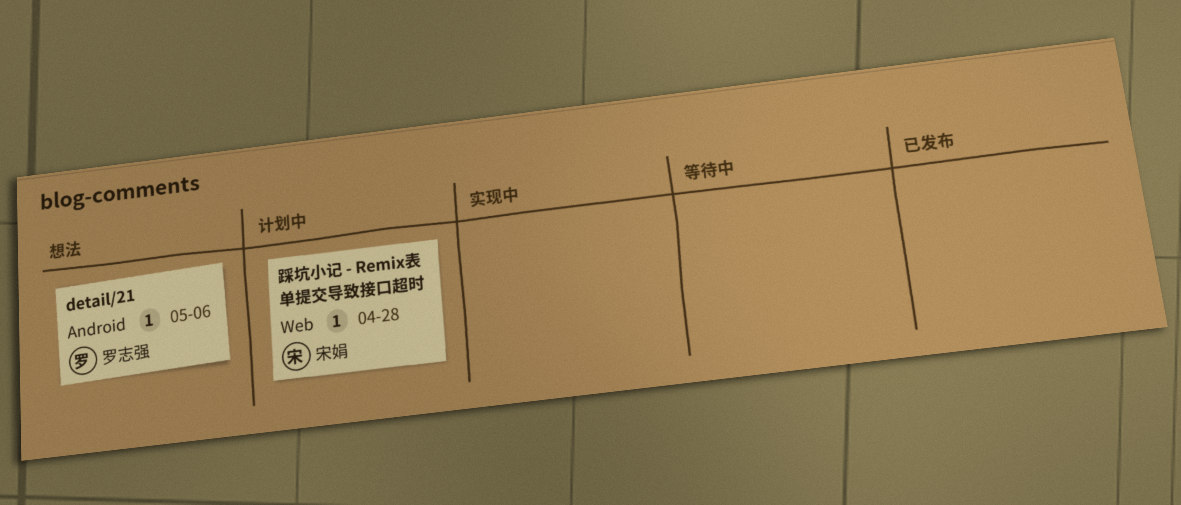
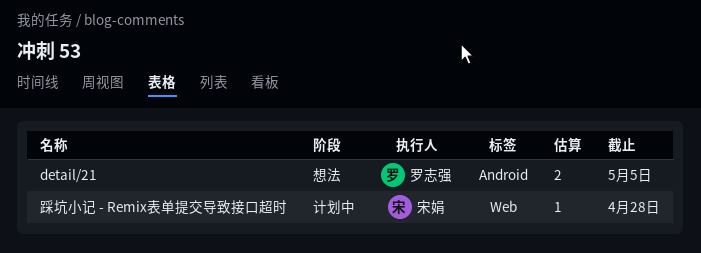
detail/21, estimate: 1 -> 2
detail/21, due: May 6 -> May 5

